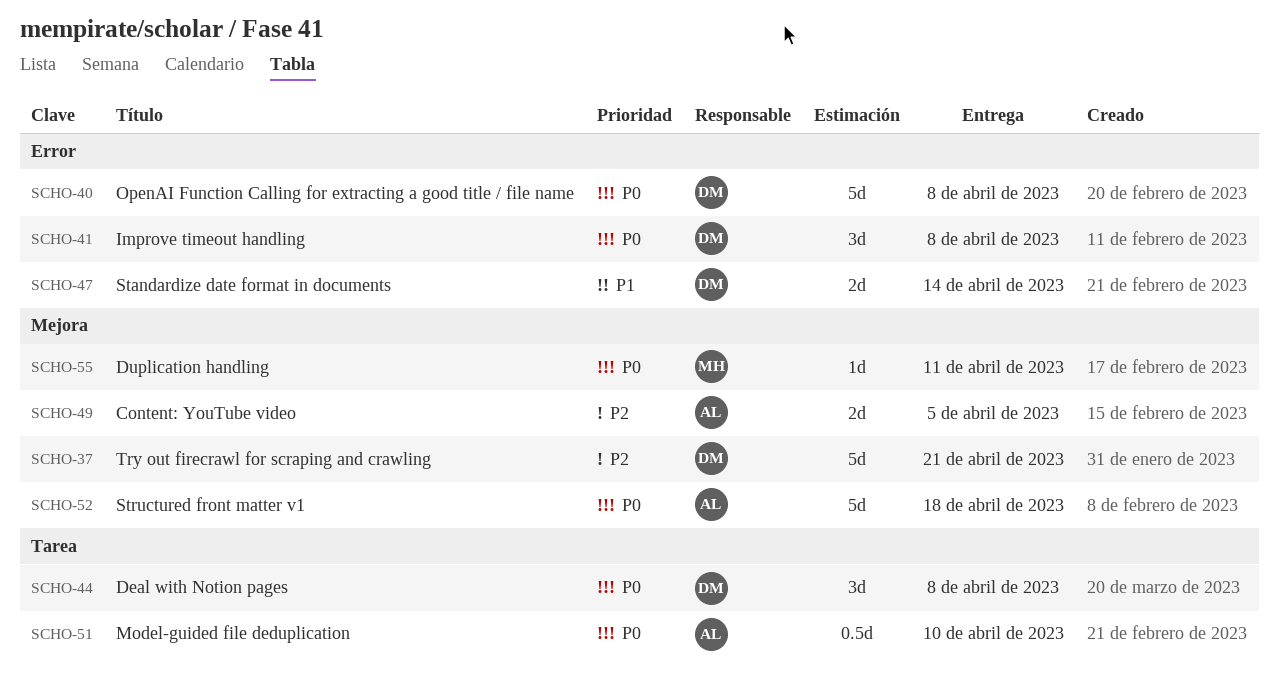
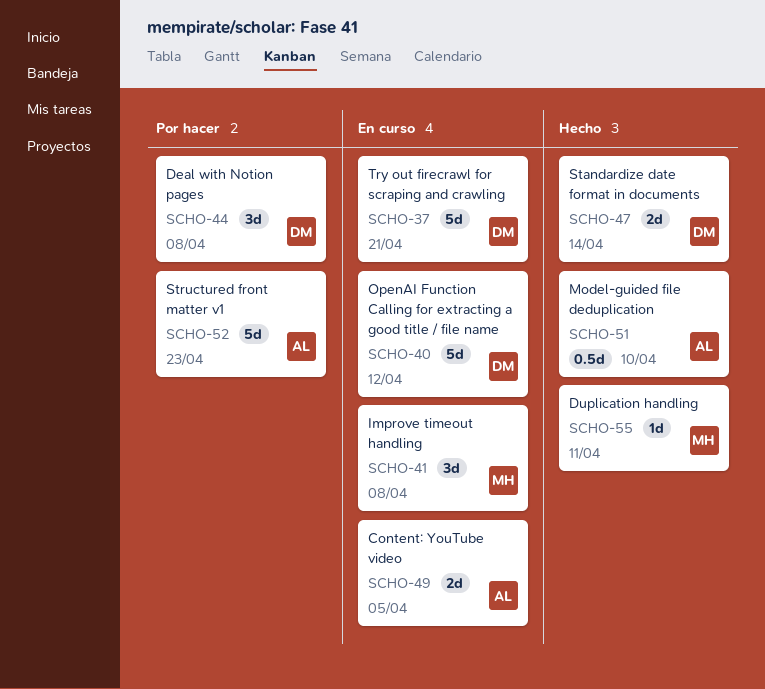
SCHO-40, due: Apr 8 -> Apr 12
SCHO-41, owner: DM -> MH
SCHO-52, due: Apr 18 -> Apr 23

